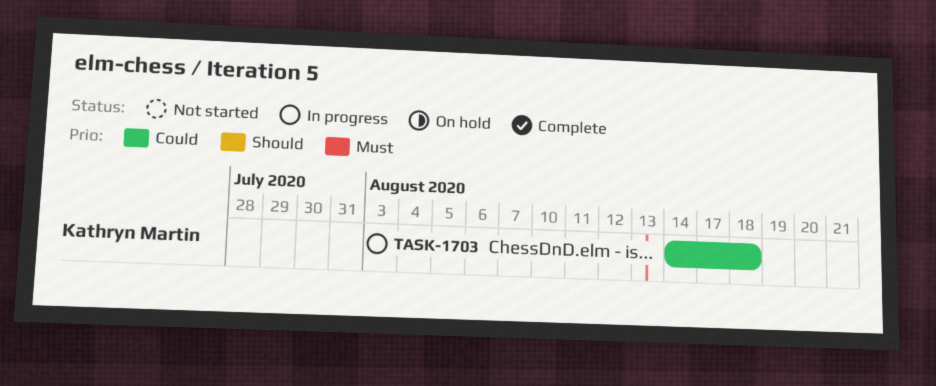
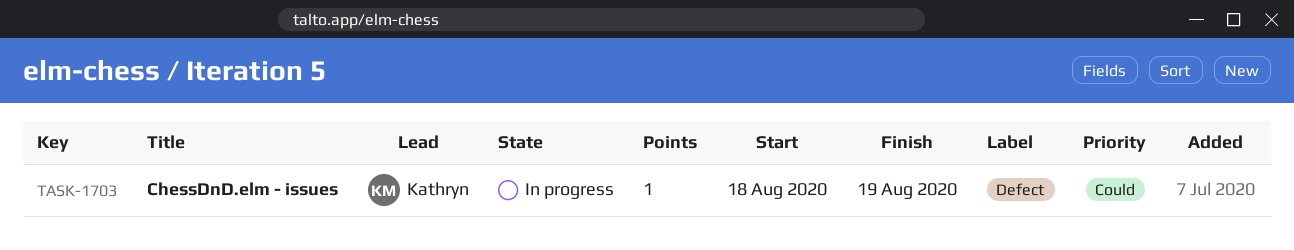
TASK-1703, start: Aug 14 -> Aug 18
TASK-1703, due: Aug 18 -> Aug 19

